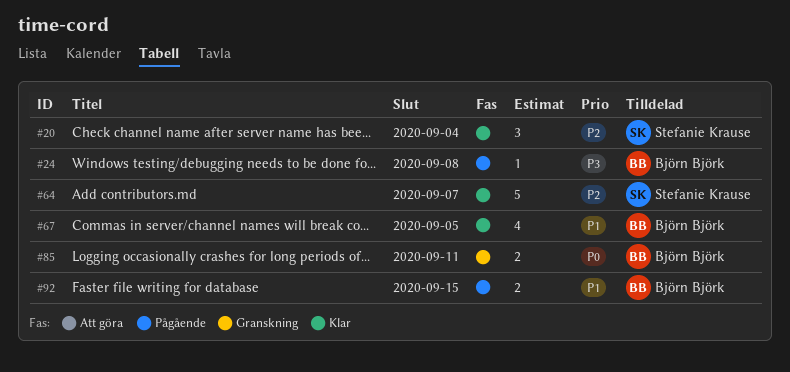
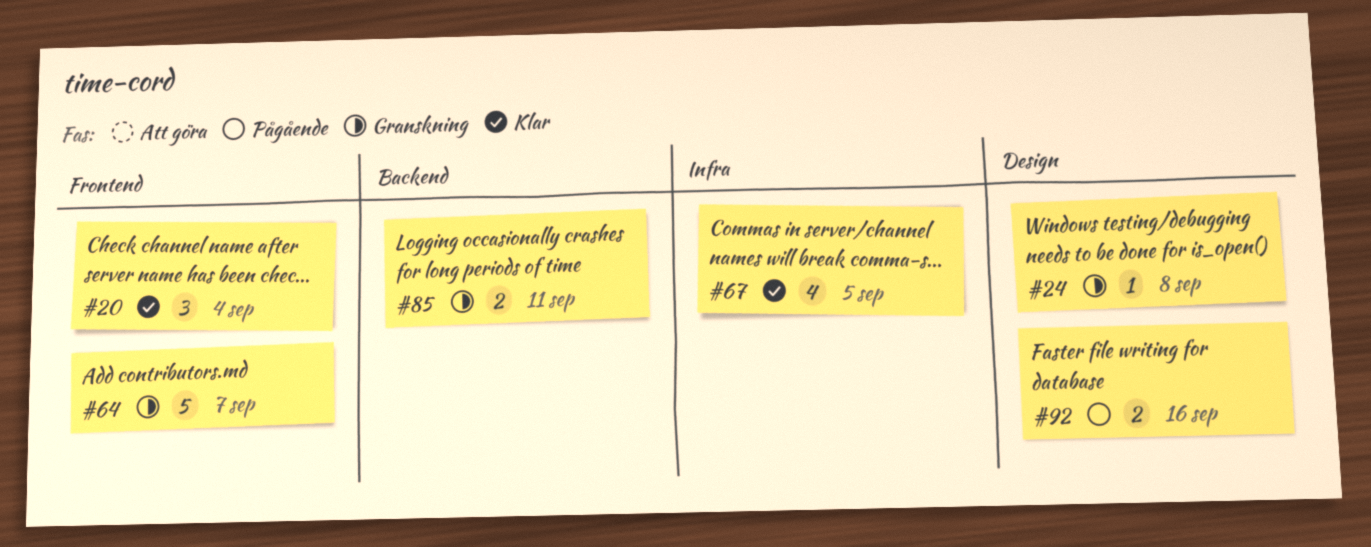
#24, status: Pågående -> Granskning
#64, status: Klar -> Granskning
#92, due: Sep 15 -> Sep 16

